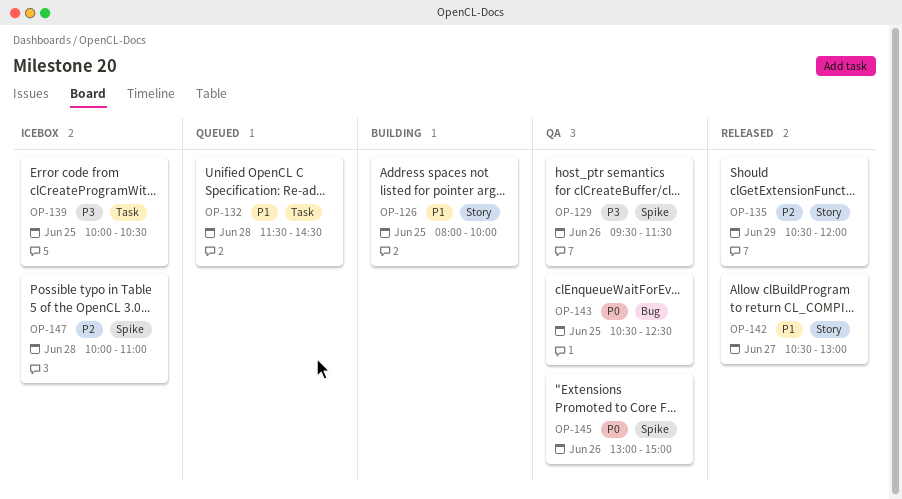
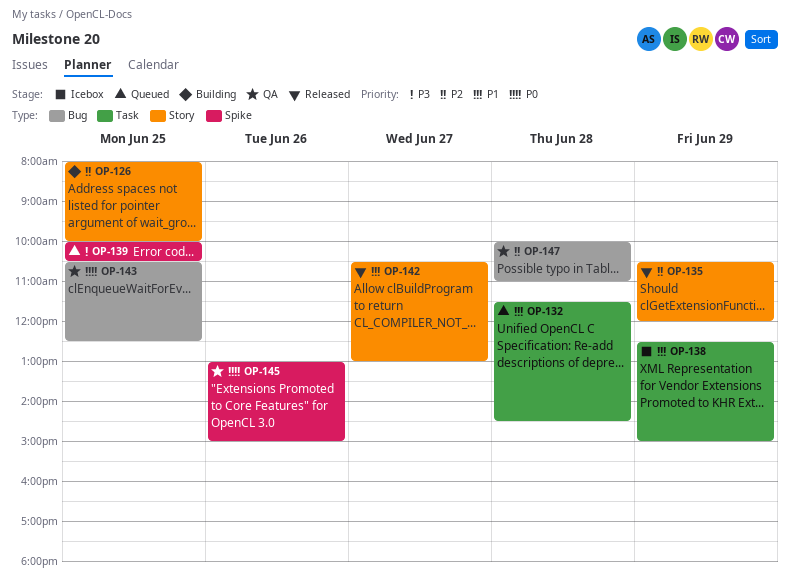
OP-126, priority: P1 -> P2
OP-129: present -> none
OP-138: none -> present
OP-139, status: Icebox -> Queued
OP-139, label: Task -> Spike
OP-147, status: Icebox -> QA
OP-147, label: Spike -> Bug

